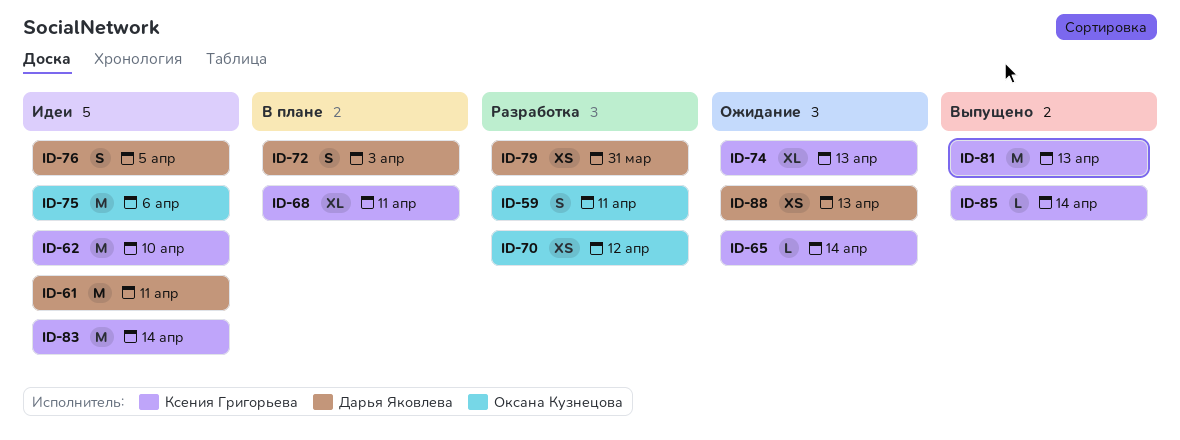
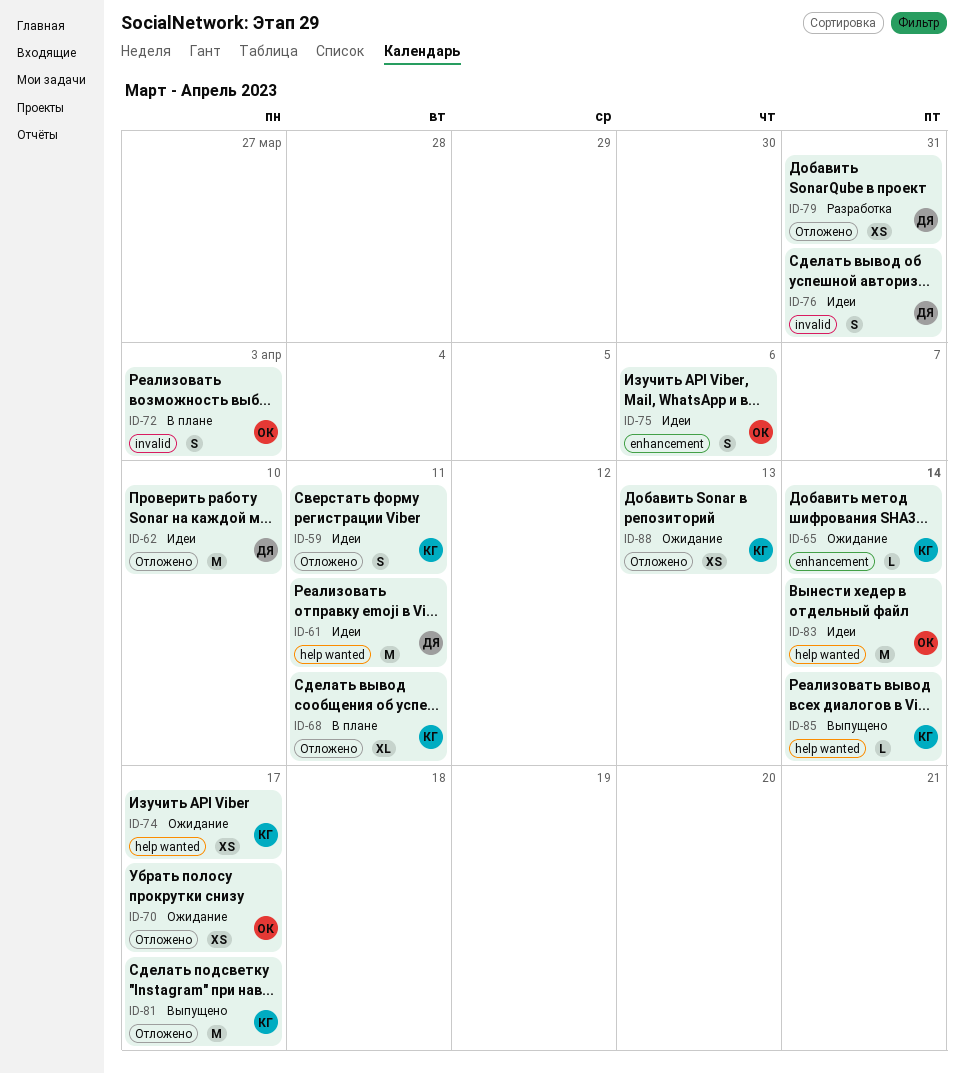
ID-59, status: Разработка -> Идеи
ID-59, owner: Оксана Кузнецова -> Ксения Григорьева
ID-62, owner: Ксения Григорьева -> Дарья Яковлева
ID-70, status: Разработка -> Ожидание
ID-70, due: Apr 12 -> Apr 17
ID-72, owner: Дарья Яковлева -> Оксана Кузнецова
ID-74, estimate: XL -> XS
ID-74, due: Apr 13 -> Apr 17
ID-75, estimate: M -> S
ID-76, due: Apr 5 -> Mar 31
ID-81, due: Apr 13 -> Apr 17
ID-83, owner: Ксения Григорьева -> Оксана Кузнецова
ID-88, owner: Дарья Яковлева -> Ксения Григорьева

